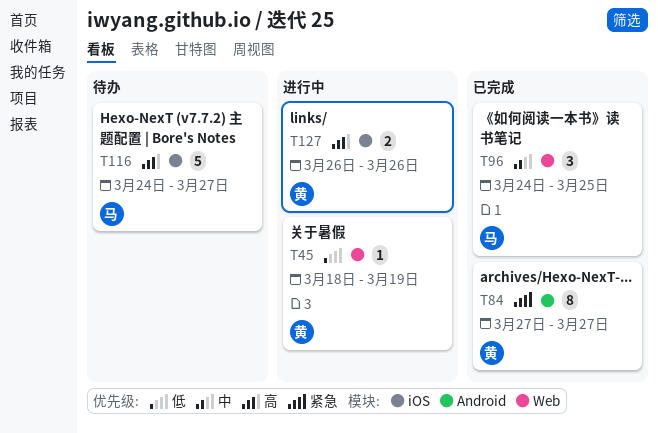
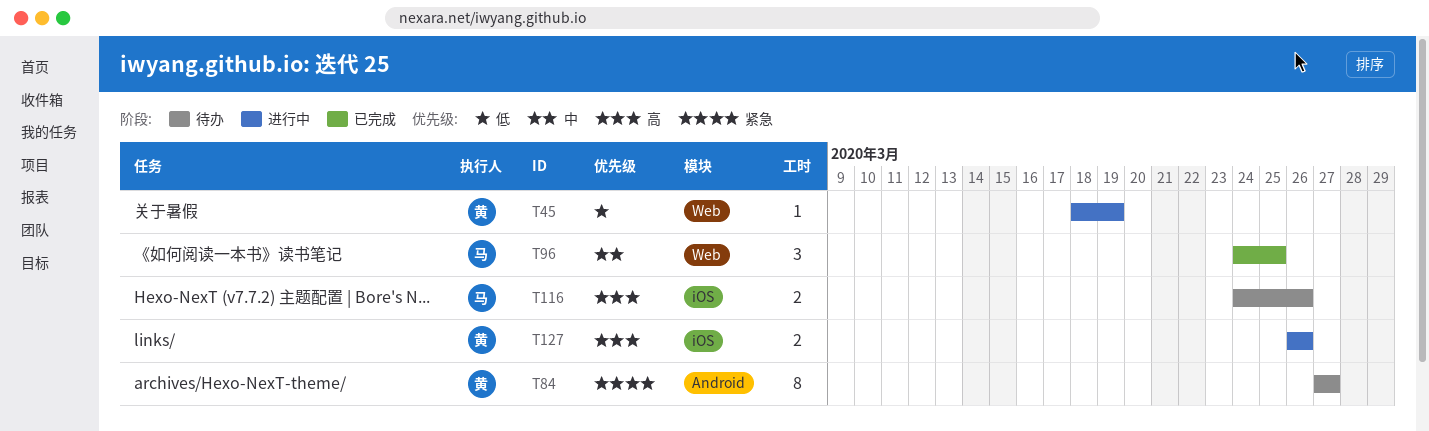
T84, status: 已完成 -> 待办
T116, estimate: 5 -> 2
T116, due: Mar 27 -> Mar 26

